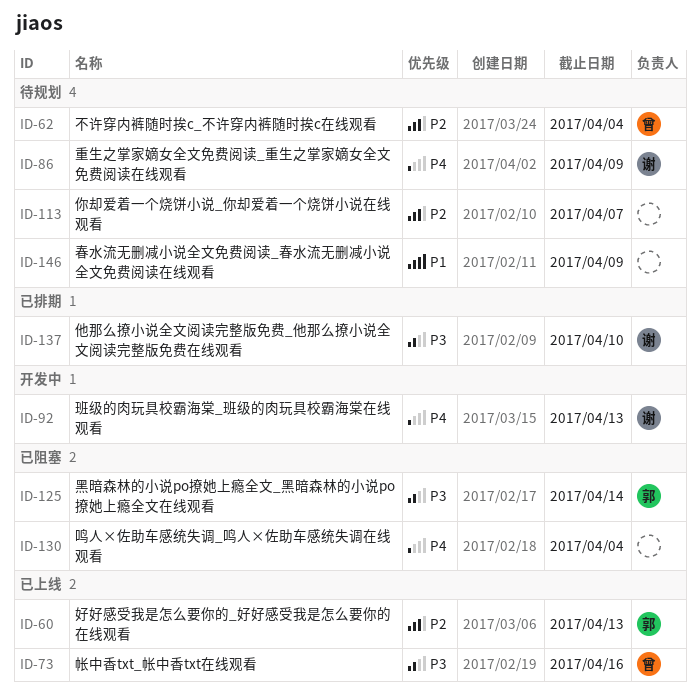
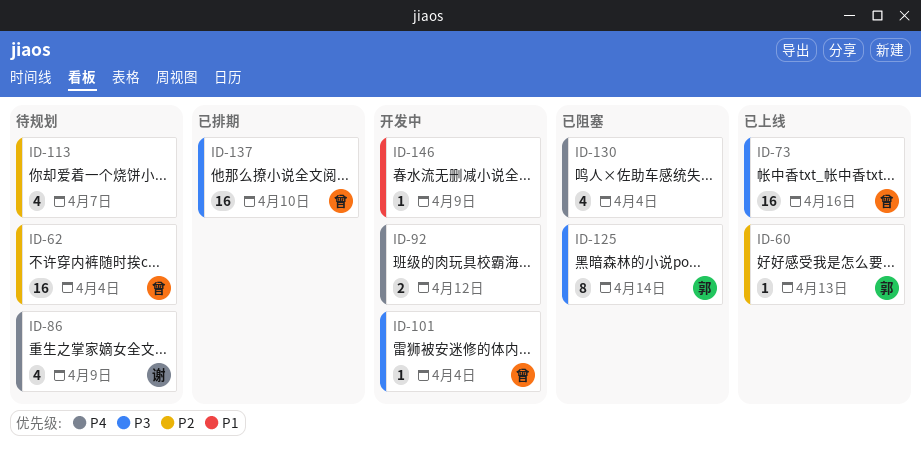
ID-92, owner: 谢 -> none
ID-92, due: Apr 13 -> Apr 12
ID-101: none -> present
ID-137, owner: 谢 -> 曾
ID-146, status: 待规划 -> 开发中

